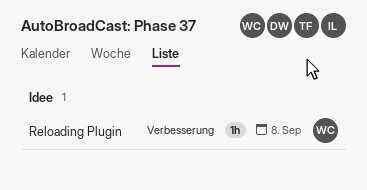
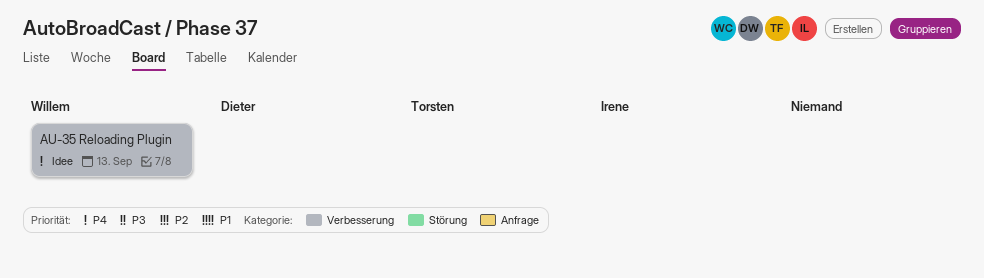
Reloading Plugin, due: Sep 8 -> Sep 13

